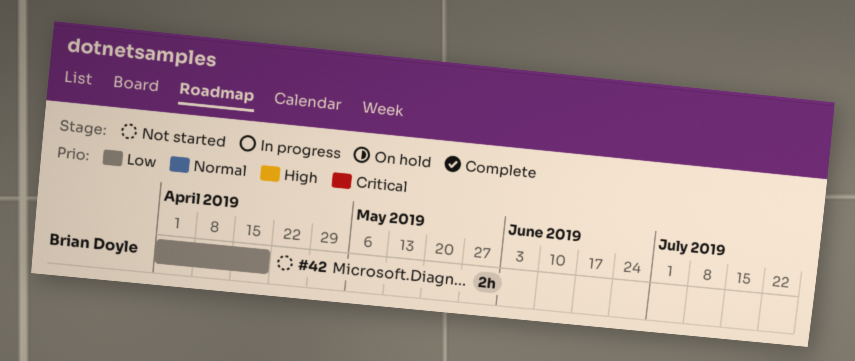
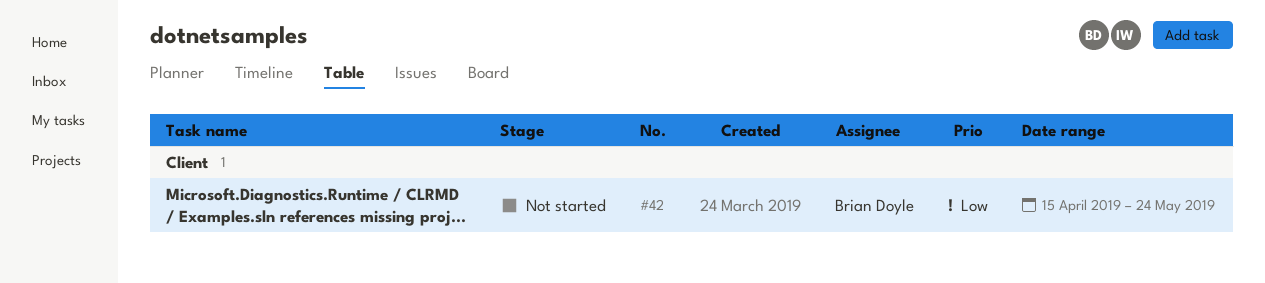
#42, start: Apr 1 -> Apr 15
#42, due: Apr 19 -> May 24

